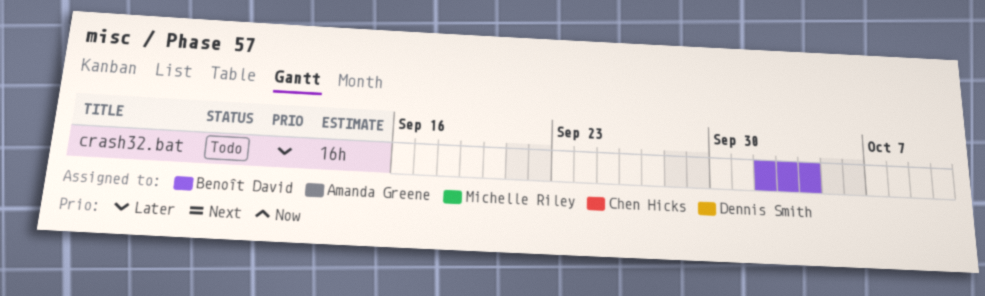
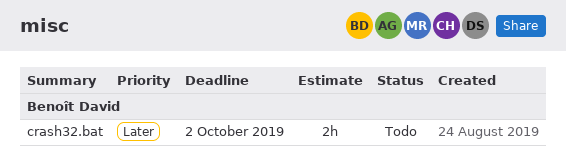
crash32.bat, estimate: 16h -> 2h
crash32.bat, due: Oct 4 -> Oct 2

